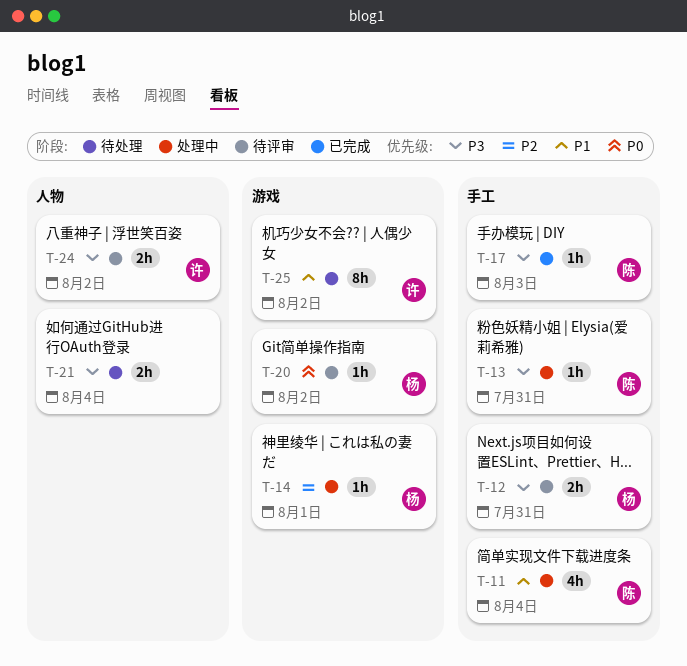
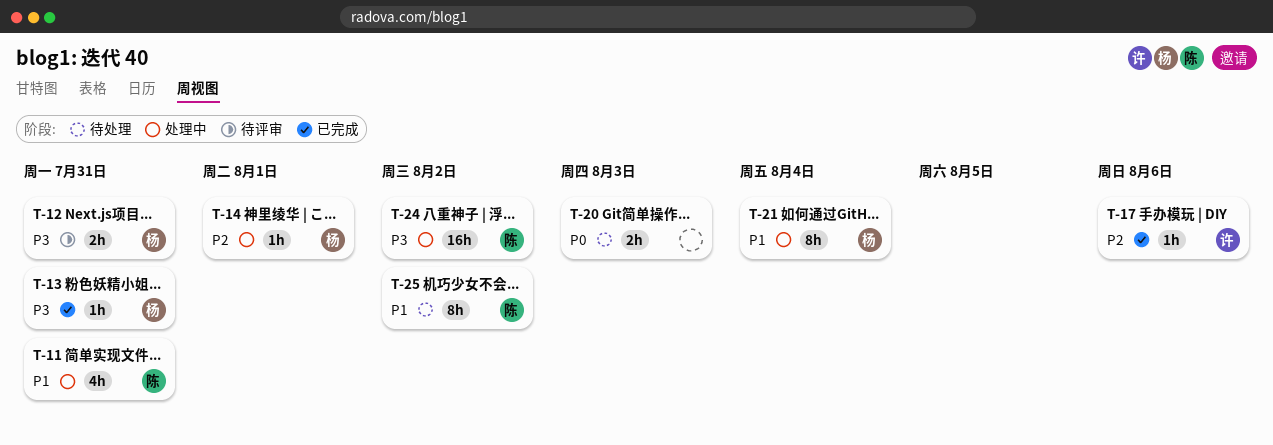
T-11, due: Aug 4 -> Jul 31
T-13, status: 处理中 -> 已完成
T-13, owner: 陈 -> 杨
T-17, owner: 陈 -> 许
T-17, priority: P3 -> P2
T-17, due: Aug 3 -> Aug 6
T-20, status: 待评审 -> 待处理
T-20, owner: 杨 -> none
T-20, estimate: 1h -> 2h
T-20, due: Aug 2 -> Aug 3
T-21, status: 待处理 -> 处理中
T-21, owner: none -> 杨
T-21, priority: P3 -> P1
T-21, estimate: 2h -> 8h
T-24, status: 待评审 -> 处理中
T-24, owner: 许 -> 陈
T-24, estimate: 2h -> 16h
T-25, owner: 许 -> 陈

